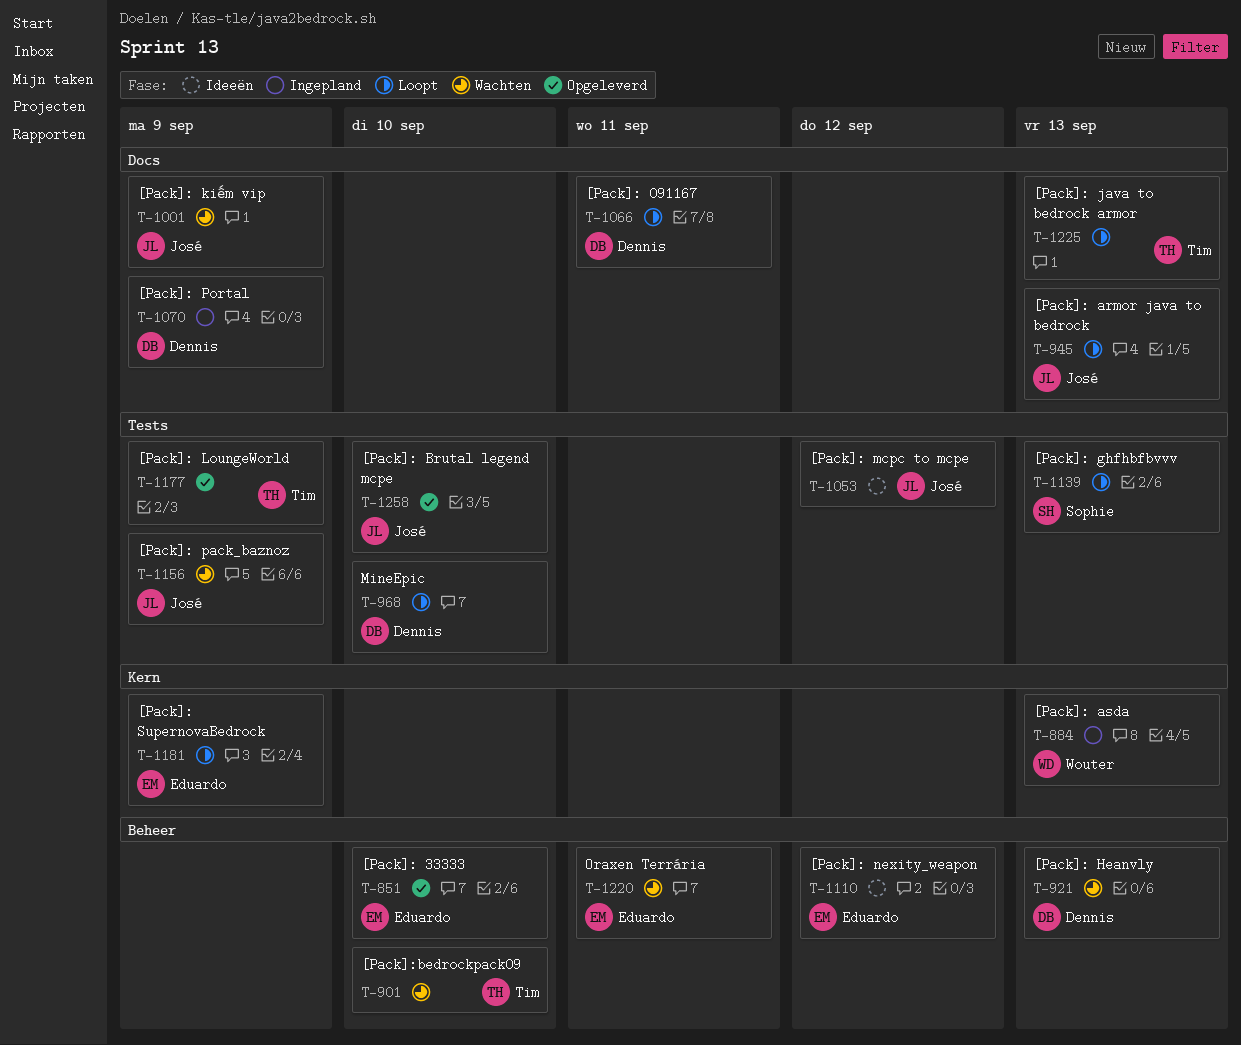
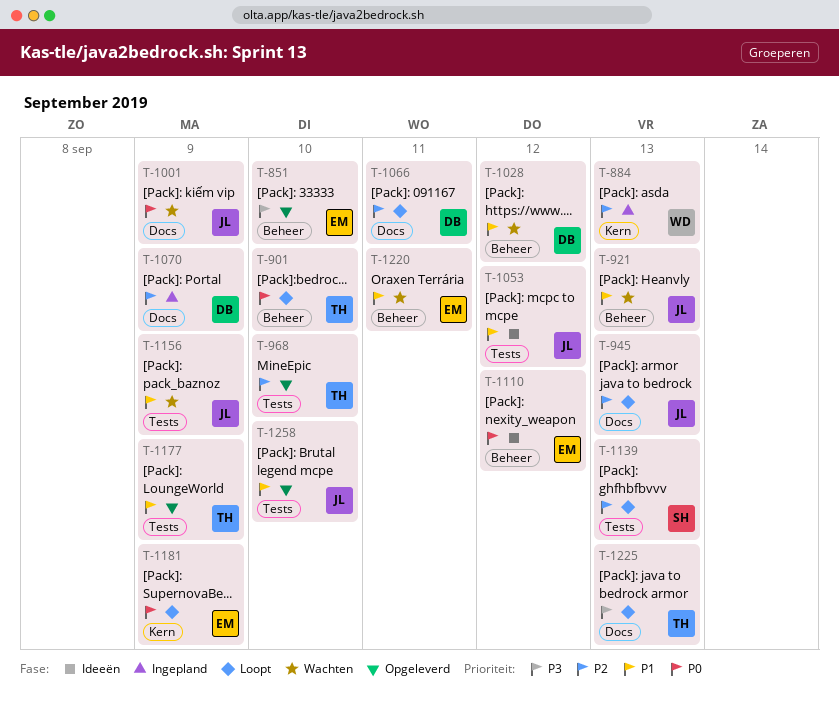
T-901, status: Wachten -> Loopt
T-921, owner: Dennis -> José
T-968, status: Loopt -> Opgeleverd
T-968, owner: Dennis -> Tim
T-1028: none -> present

